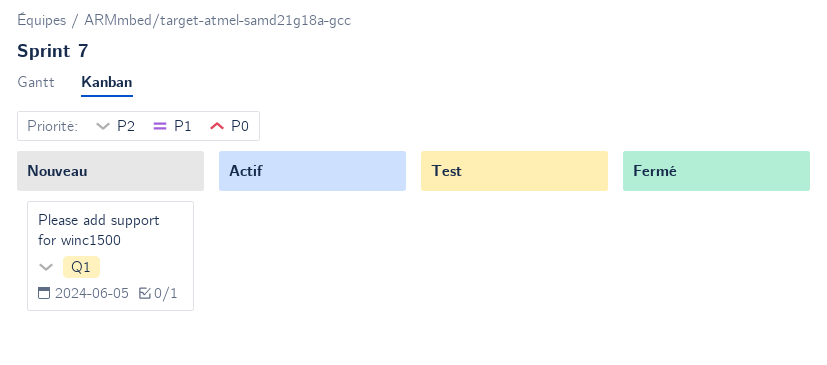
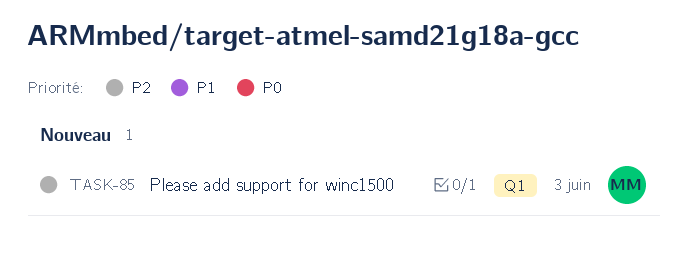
Please add support for winc1500, due: Jun 5 -> Jun 3

